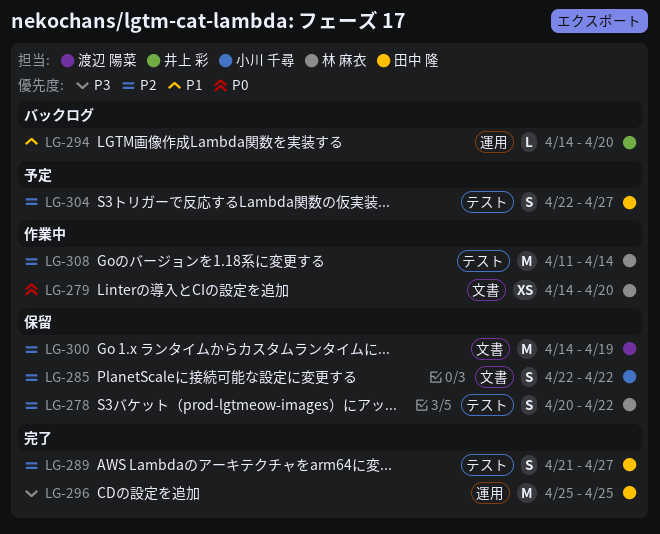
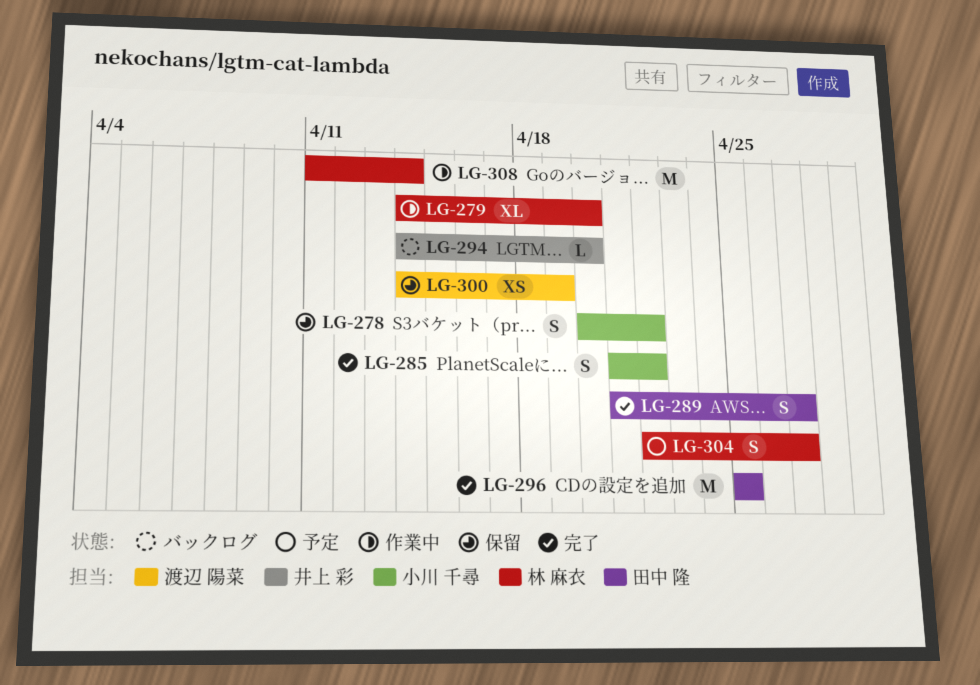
LG-278, owner: 林 麻衣 -> 小川 千尋
LG-279, estimate: XS -> XL
LG-285, status: 保留 -> 完了
LG-285, start: Apr 22 -> Apr 21
LG-300, estimate: M -> XS
LG-304, owner: 田中 隆 -> 林 麻衣

